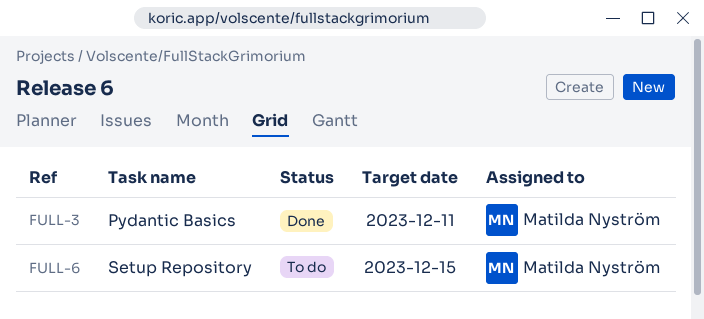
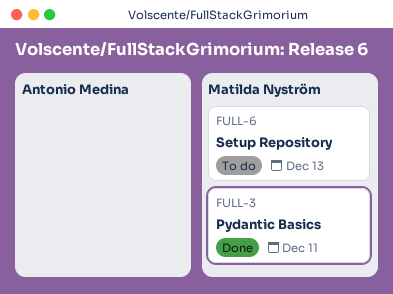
FULL-6, due: Dec 15 -> Dec 13

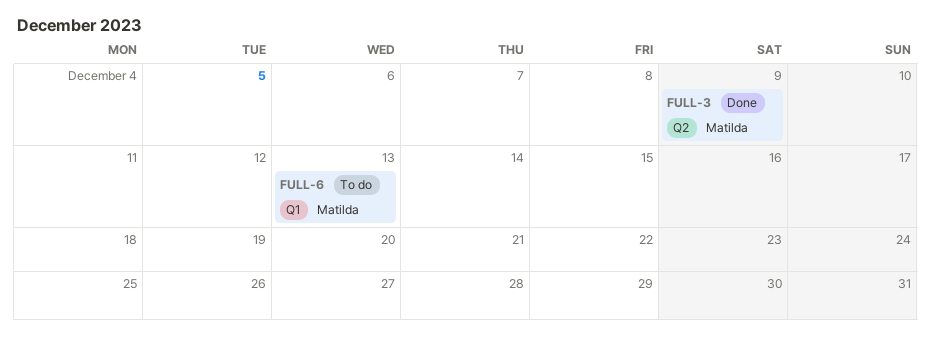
FULL-3, due: Dec 11 -> Dec 9

